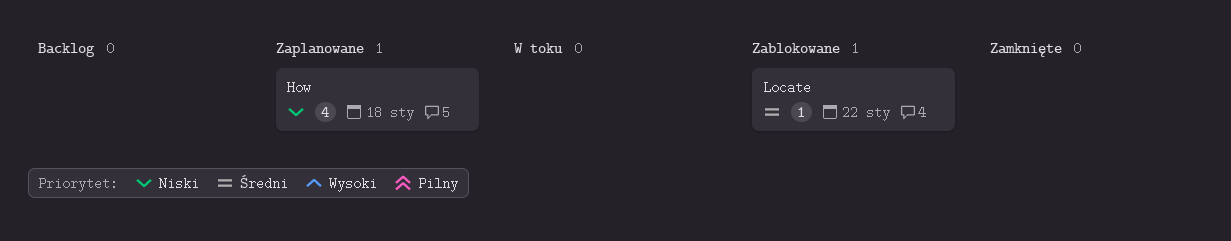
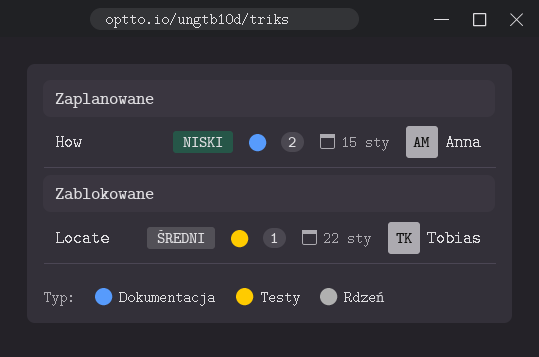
How, estimate: 4 -> 2
How, due: Jan 18 -> Jan 15

